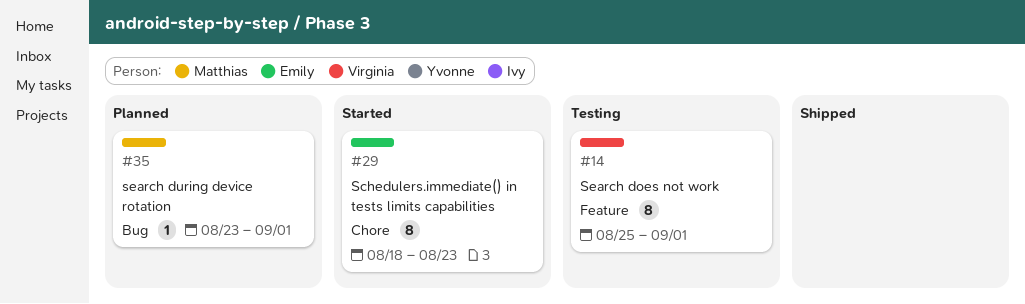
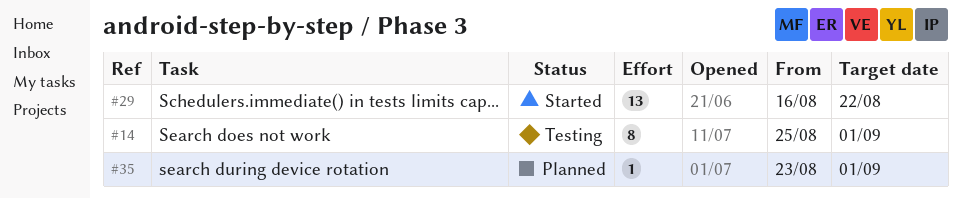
#29, estimate: 8 -> 13
#29, start: Aug 18 -> Aug 16
#29, due: Aug 23 -> Aug 22

